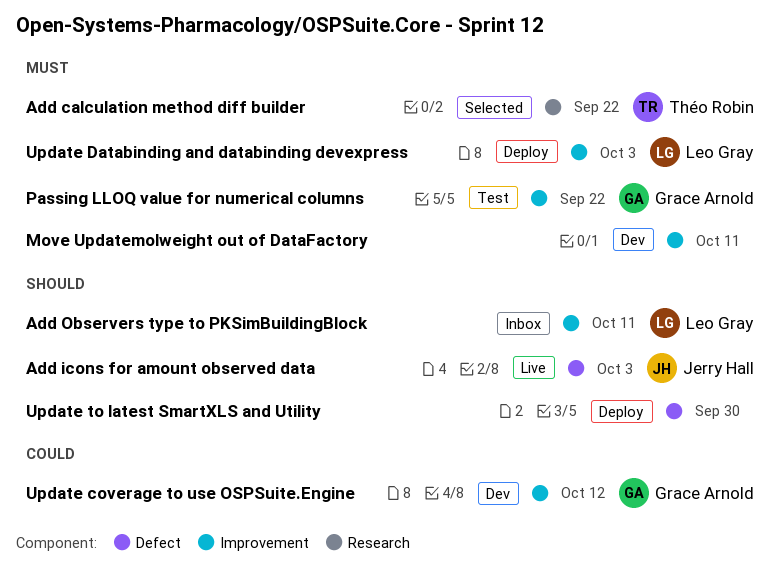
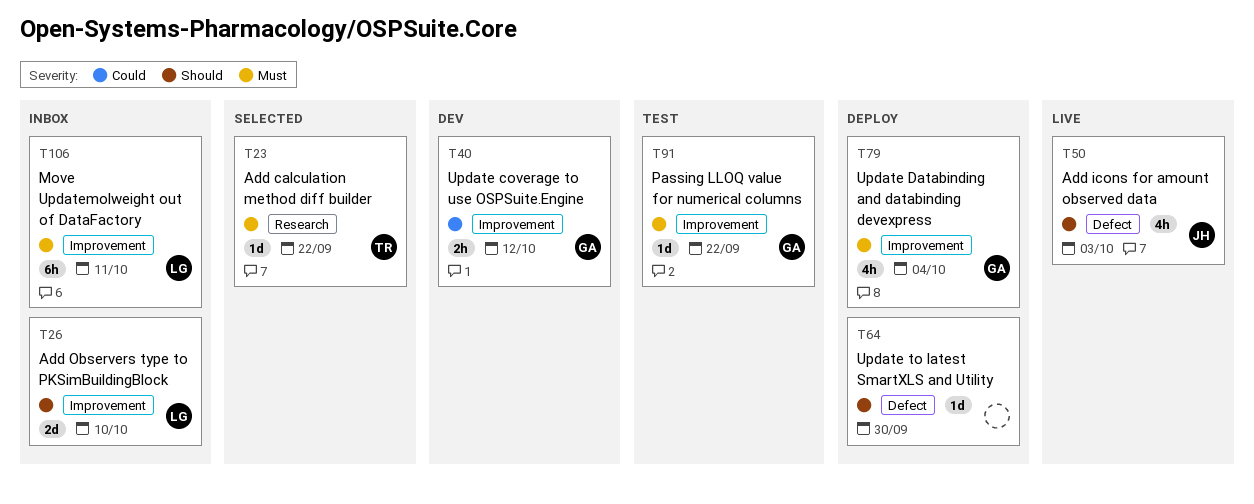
Add Observers type to PKSimBuildingBlock, due: Oct 11 -> Oct 10
Move Updatemolweight out of DataFactory, status: Dev -> Inbox
Move Updatemolweight out of DataFactory, owner: none -> Leo Gray
Update Databinding and databinding devexpress, owner: Leo Gray -> Grace Arnold
Update Databinding and databinding devexpress, due: Oct 3 -> Oct 4

